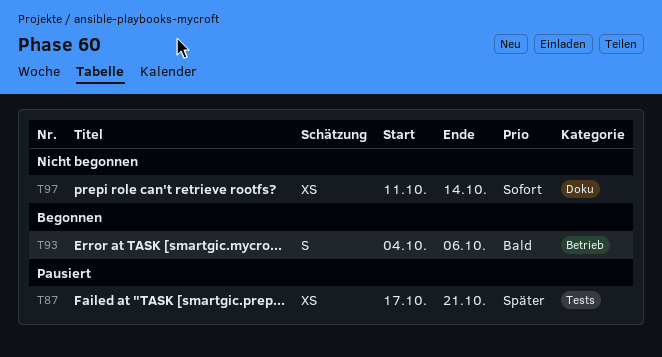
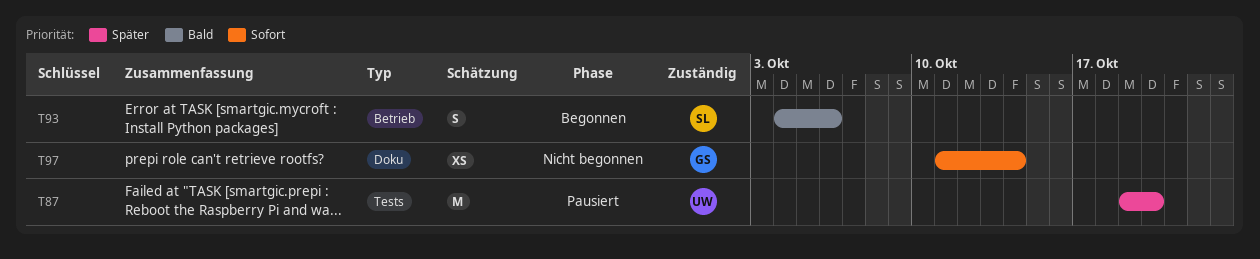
T87, estimate: XS -> M
T87, start: Oct 17 -> Oct 19
T87, due: Oct 21 -> Oct 20

